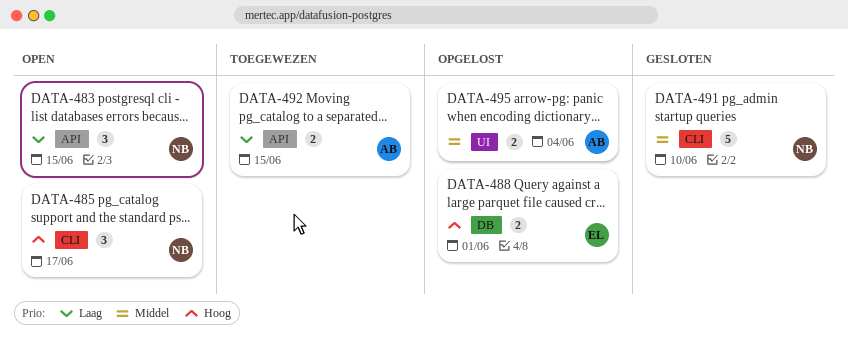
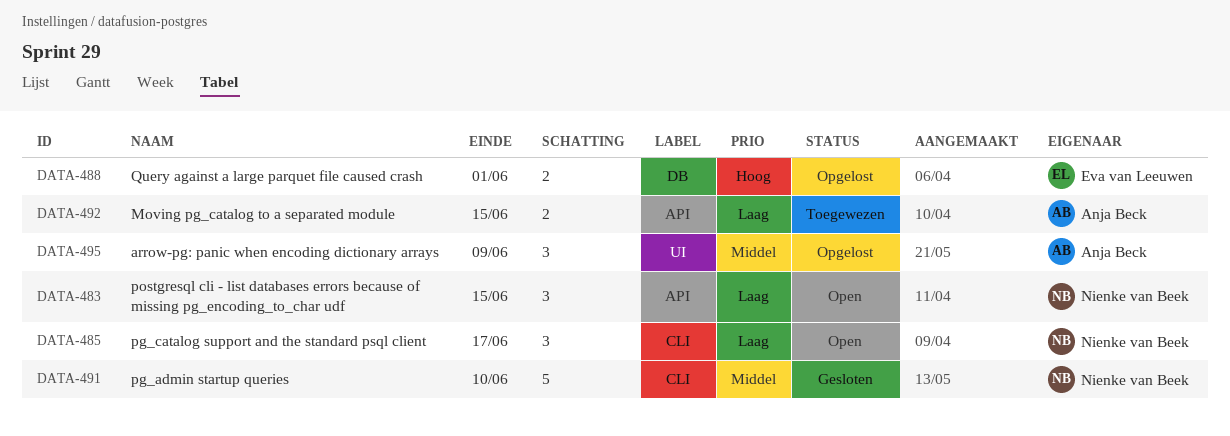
DATA-485, priority: Hoog -> Laag
DATA-495, estimate: 2 -> 3
DATA-495, due: Jun 4 -> Jun 9

